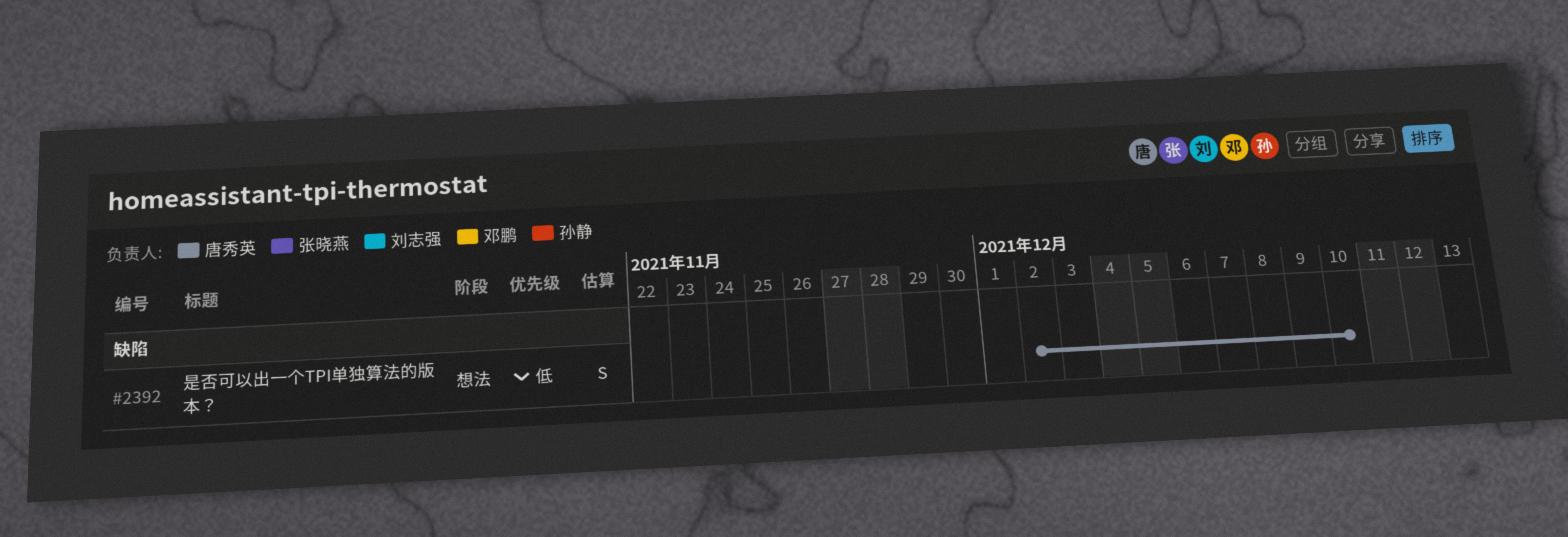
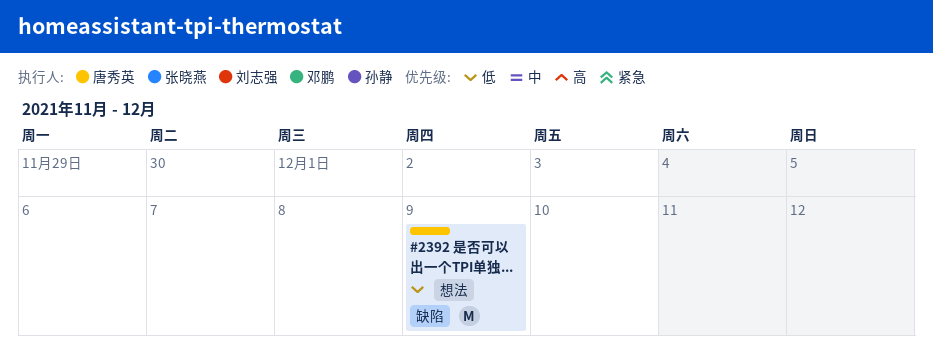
#2392, estimate: S -> M
#2392, due: Dec 10 -> Dec 9

